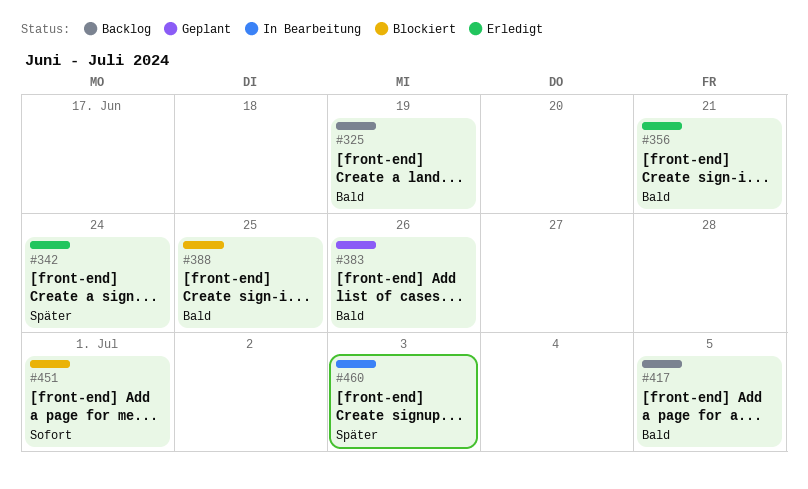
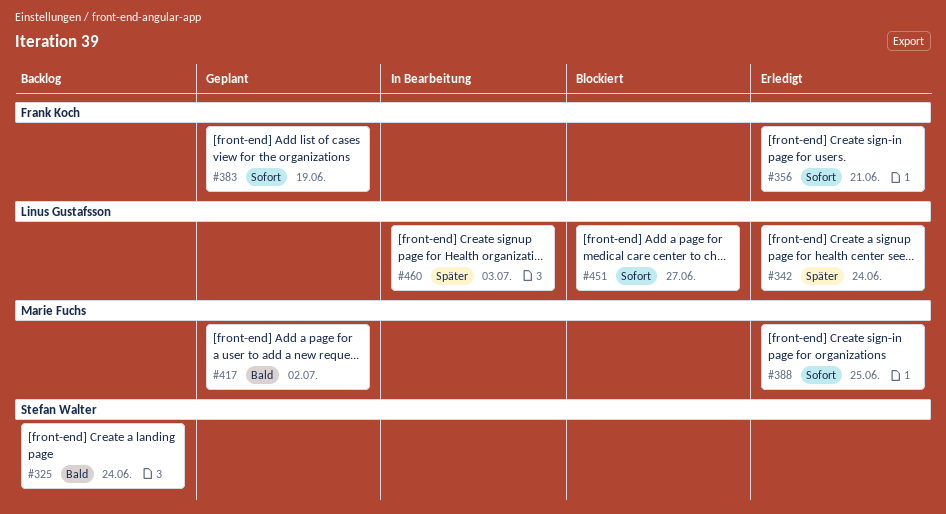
#325, due: Jun 19 -> Jun 24
#356, priority: Bald -> Sofort
#383, priority: Bald -> Sofort
#383, due: Jun 26 -> Jun 19
#388, status: Blockiert -> Erledigt
#388, priority: Bald -> Sofort
#417, status: Backlog -> Geplant
#417, due: Jul 5 -> Jul 2
#451, due: Jul 1 -> Jun 27

